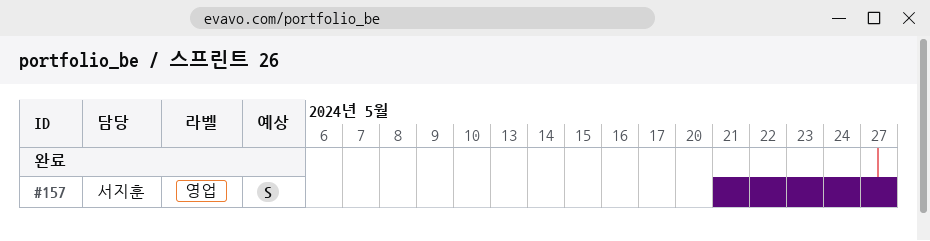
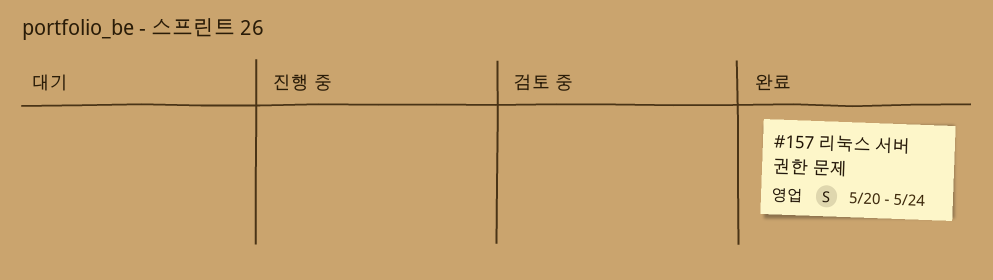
#157, start: May 21 -> May 20
#157, due: May 27 -> May 24

